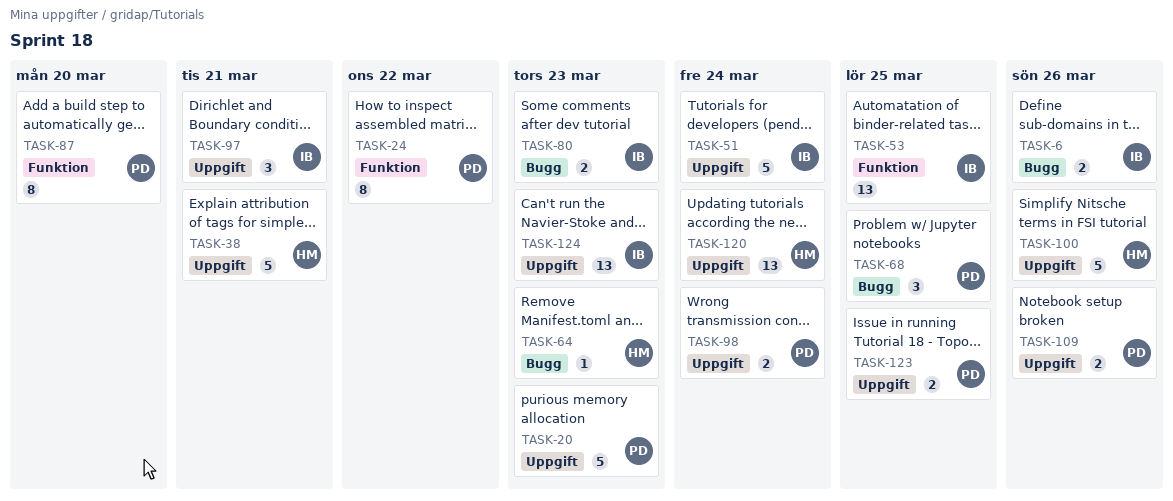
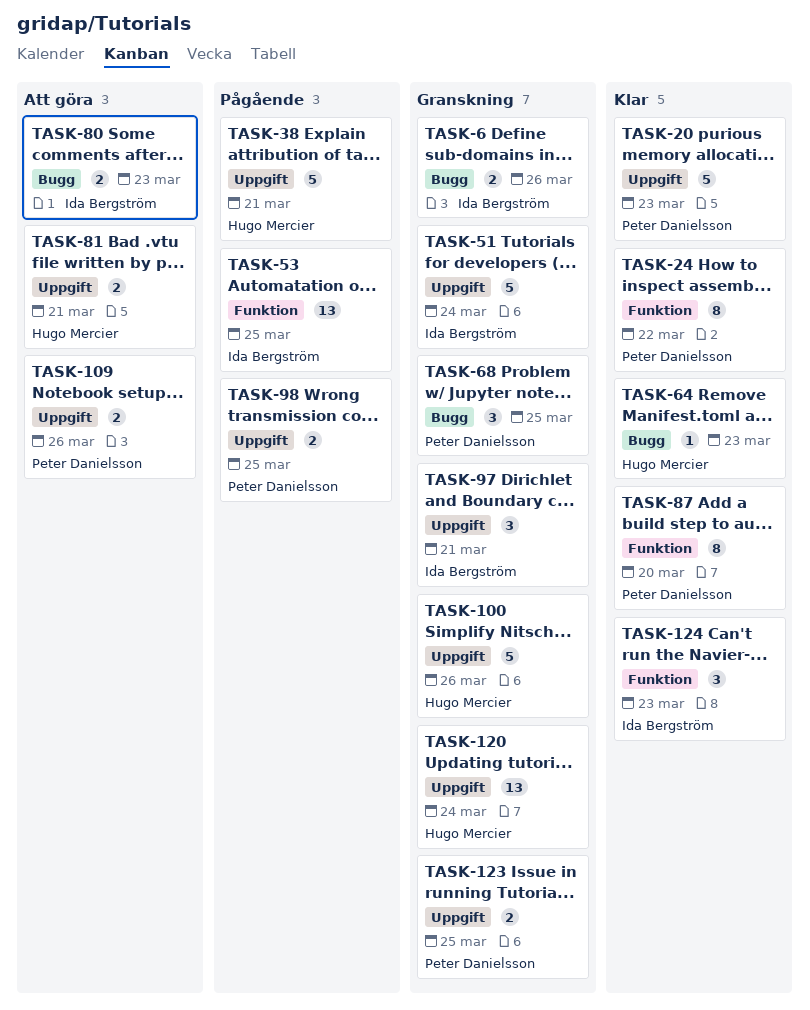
TASK-81: none -> present
TASK-98, due: Mar 24 -> Mar 25
TASK-124, label: Uppgift -> Funktion
TASK-124, estimate: 13 -> 3

